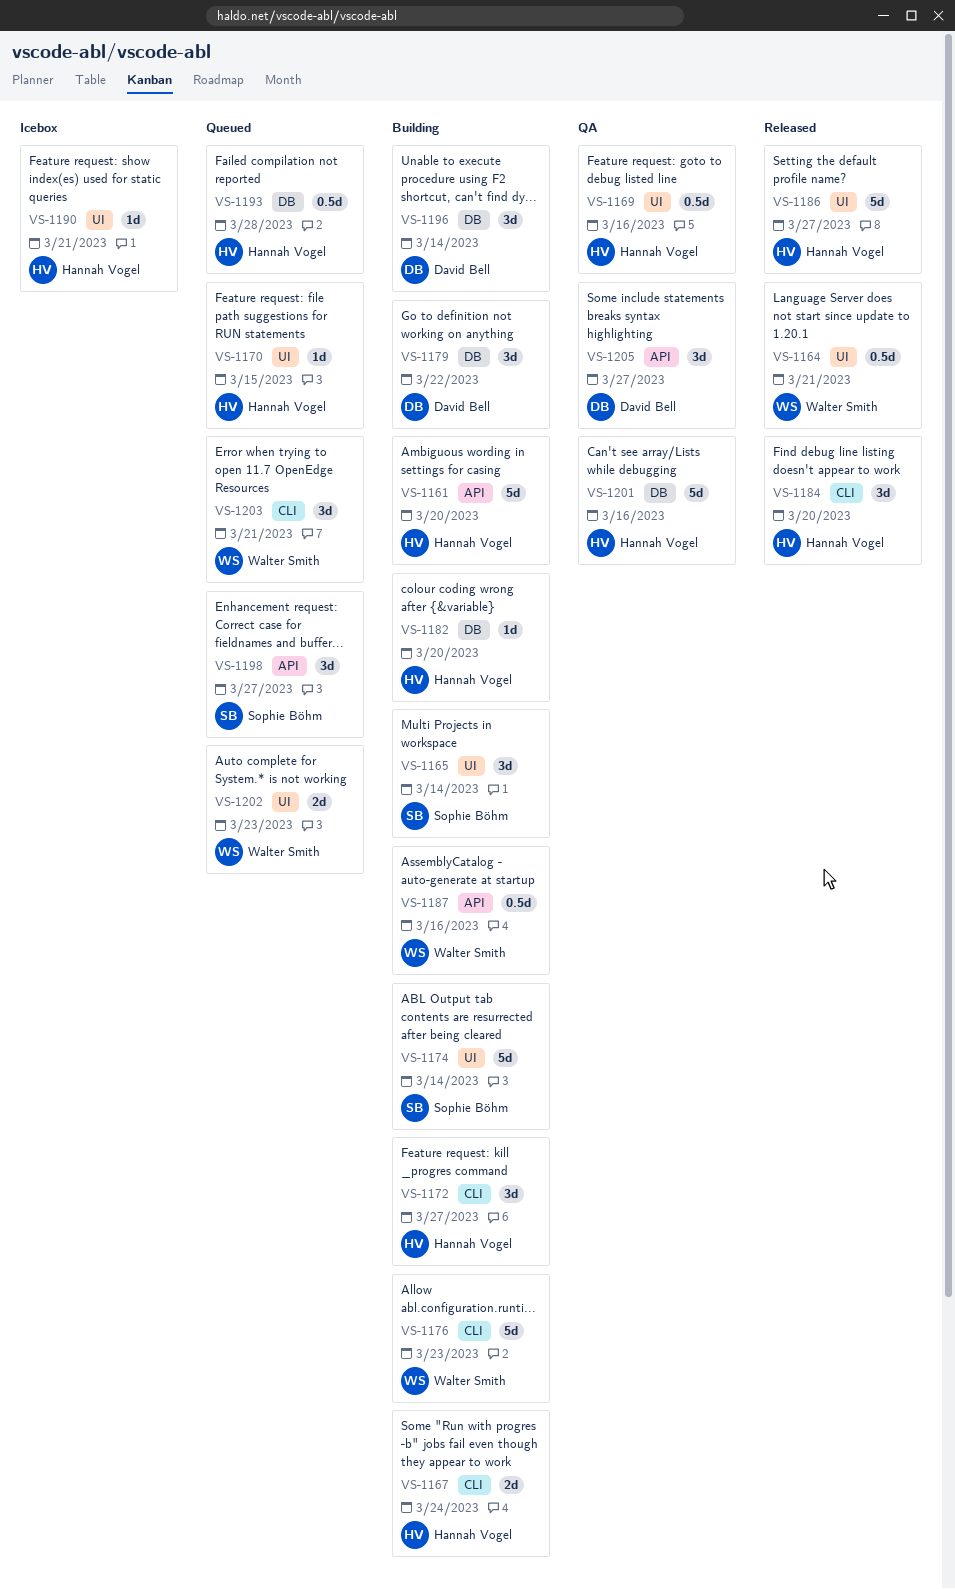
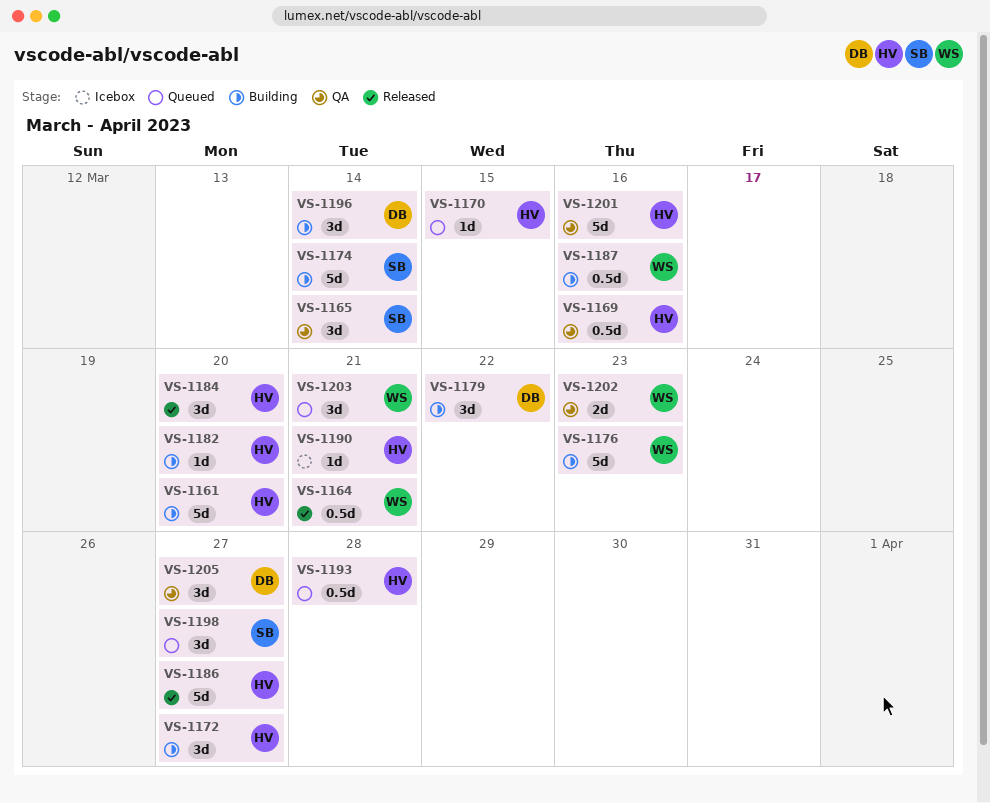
VS-1165, status: Building -> QA
VS-1167: present -> none
VS-1202, status: Queued -> QA

